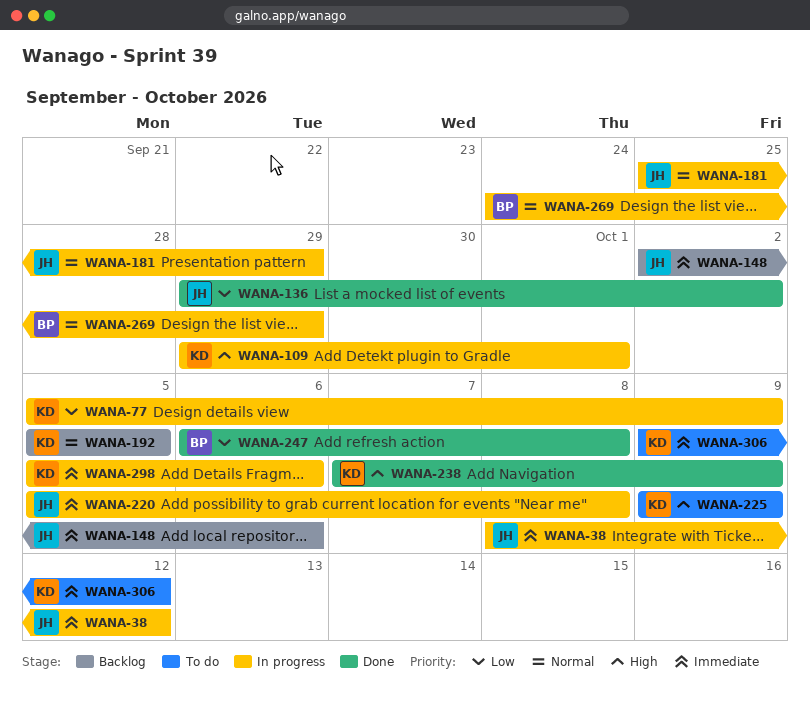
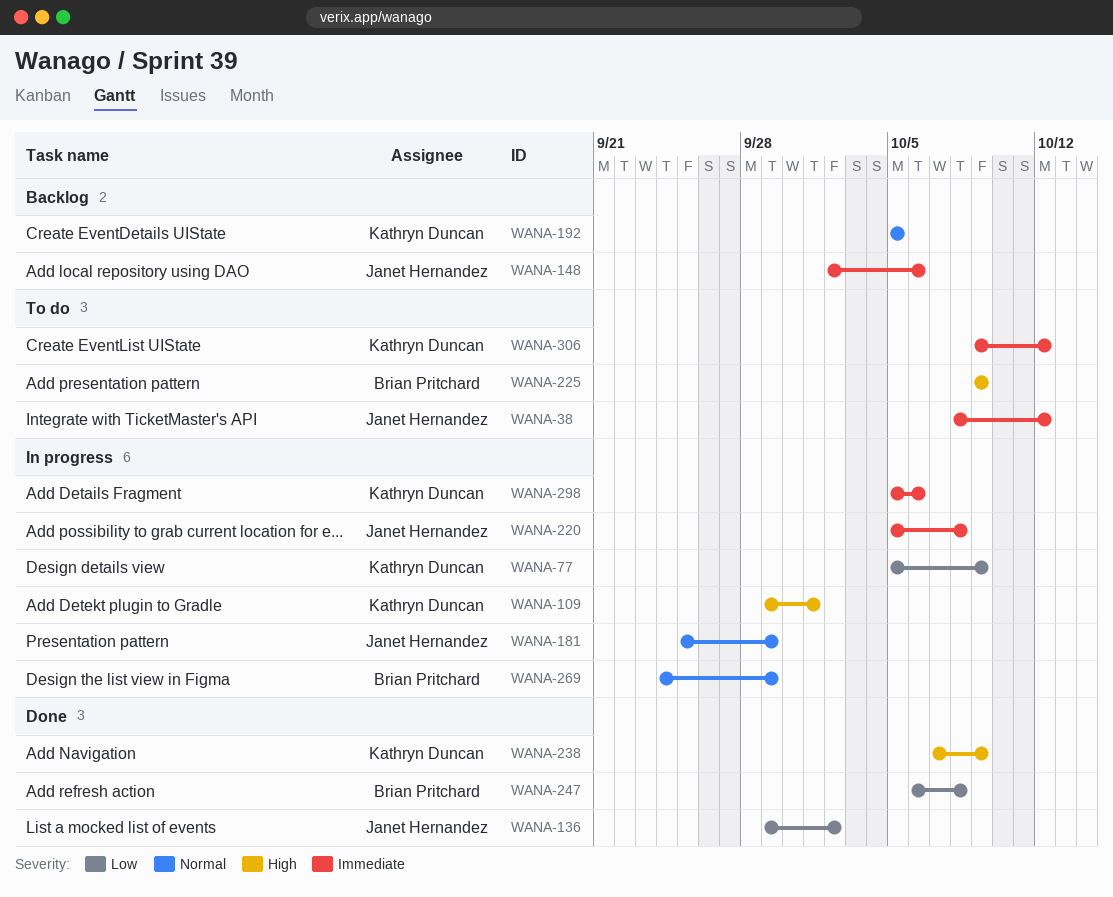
WANA-38, status: In progress -> To do
WANA-225, owner: Kathryn Duncan -> Brian Pritchard

